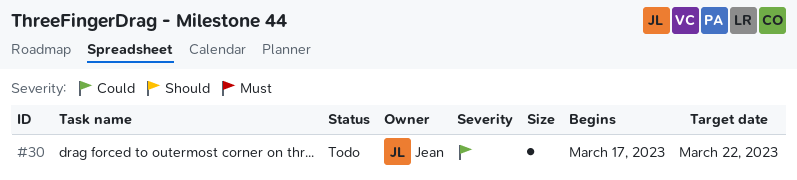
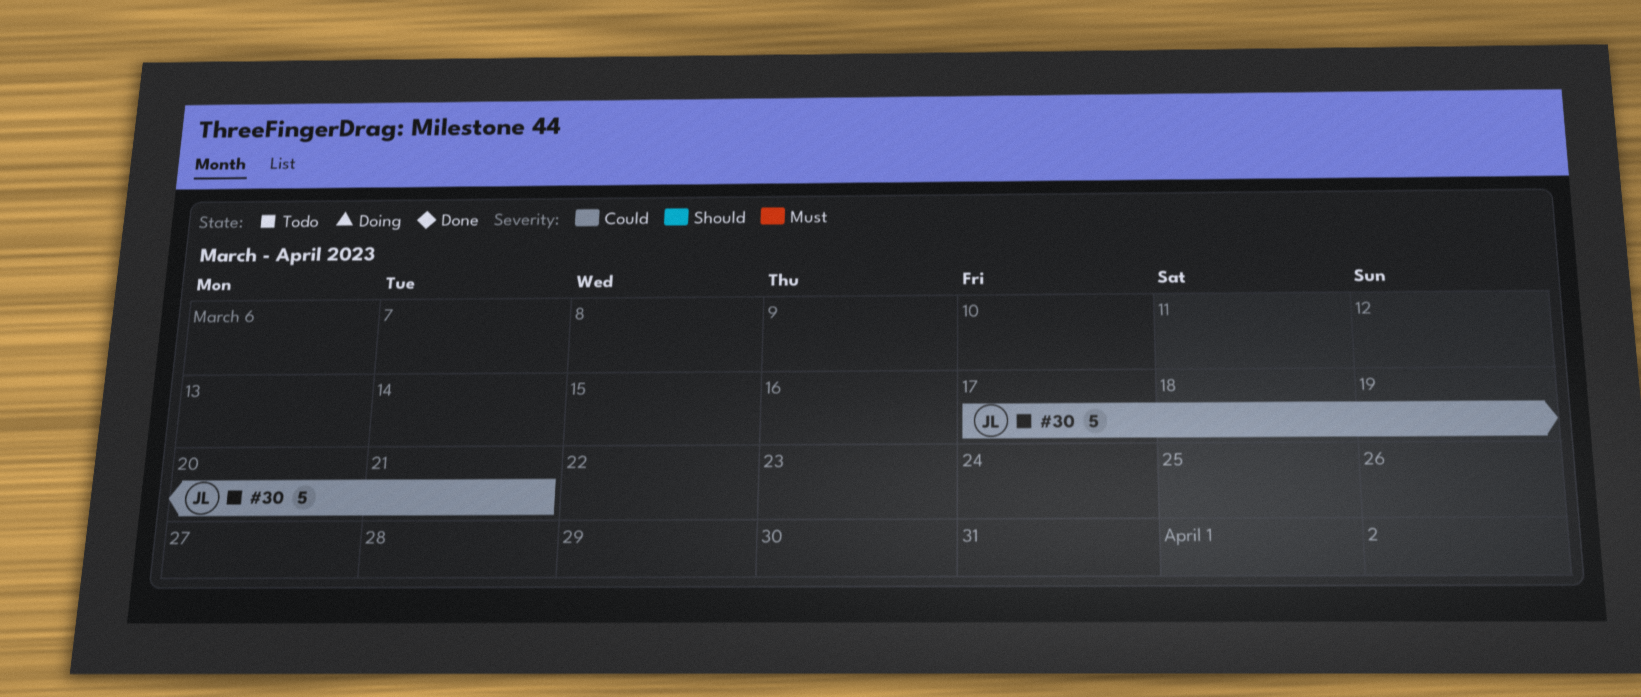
#30, estimate: 1 -> 5
#30, due: Mar 22 -> Mar 21

